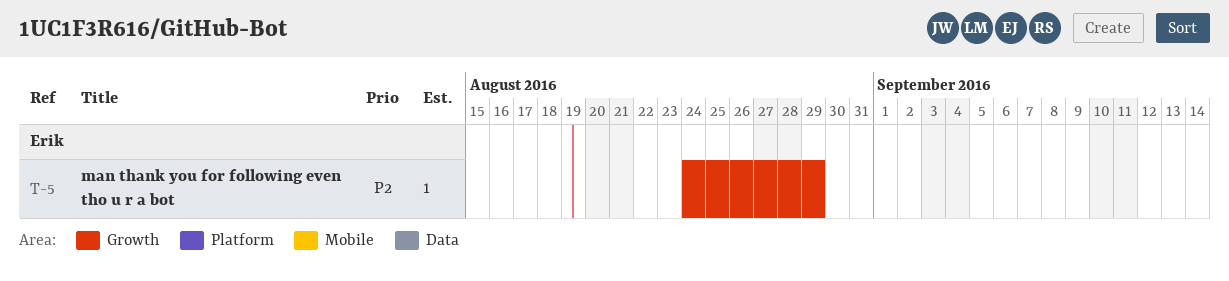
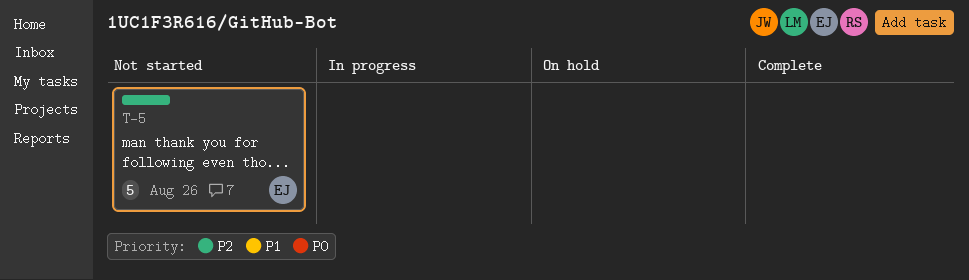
T-5, estimate: 1 -> 5
T-5, due: Aug 29 -> Aug 26

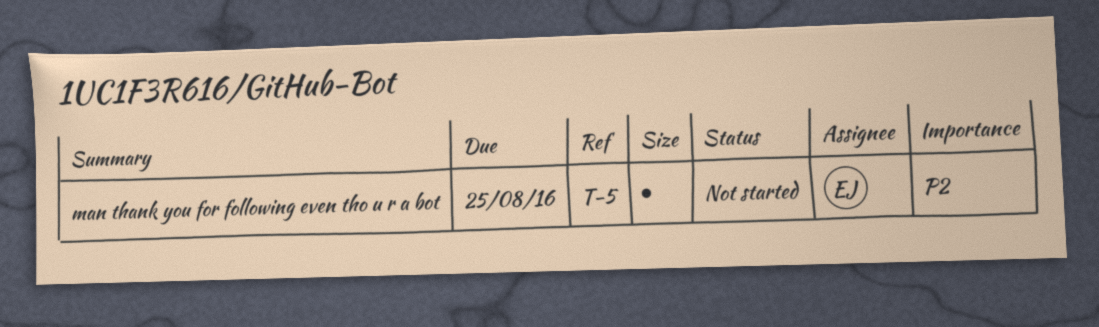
T-5, estimate: 5 -> 1
T-5, due: Aug 26 -> Aug 25

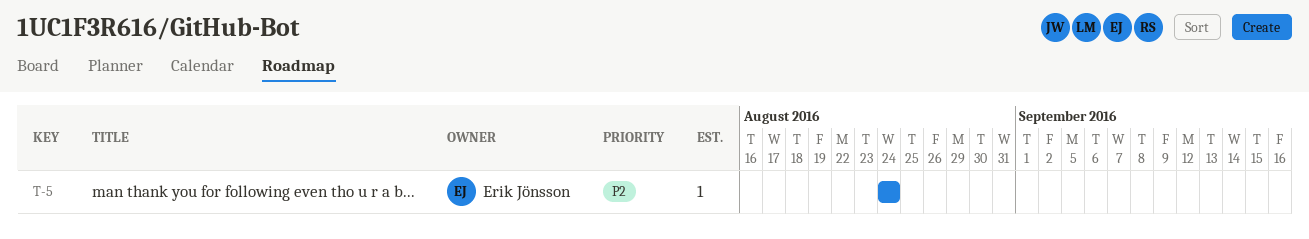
T-5, due: Aug 25 -> Aug 24

